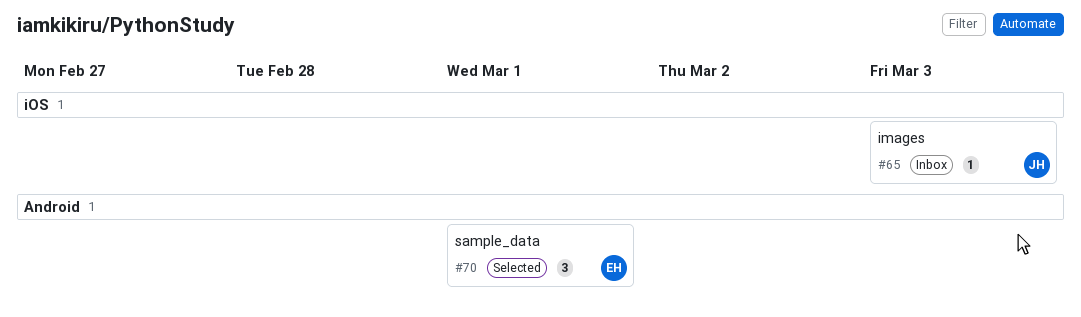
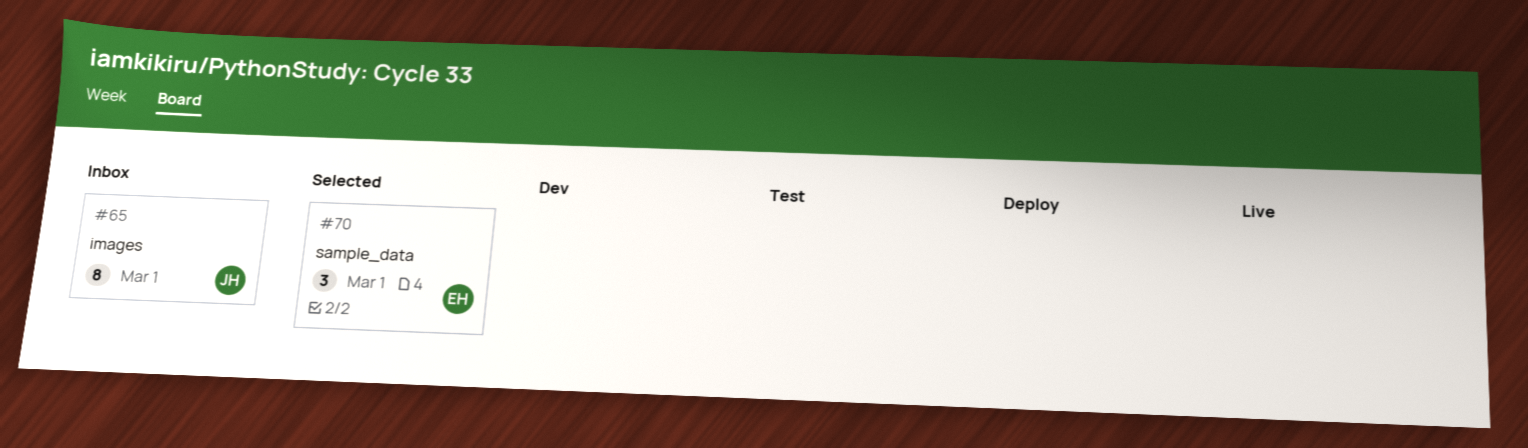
#65, estimate: 1 -> 8
#65, due: Mar 3 -> Mar 1

